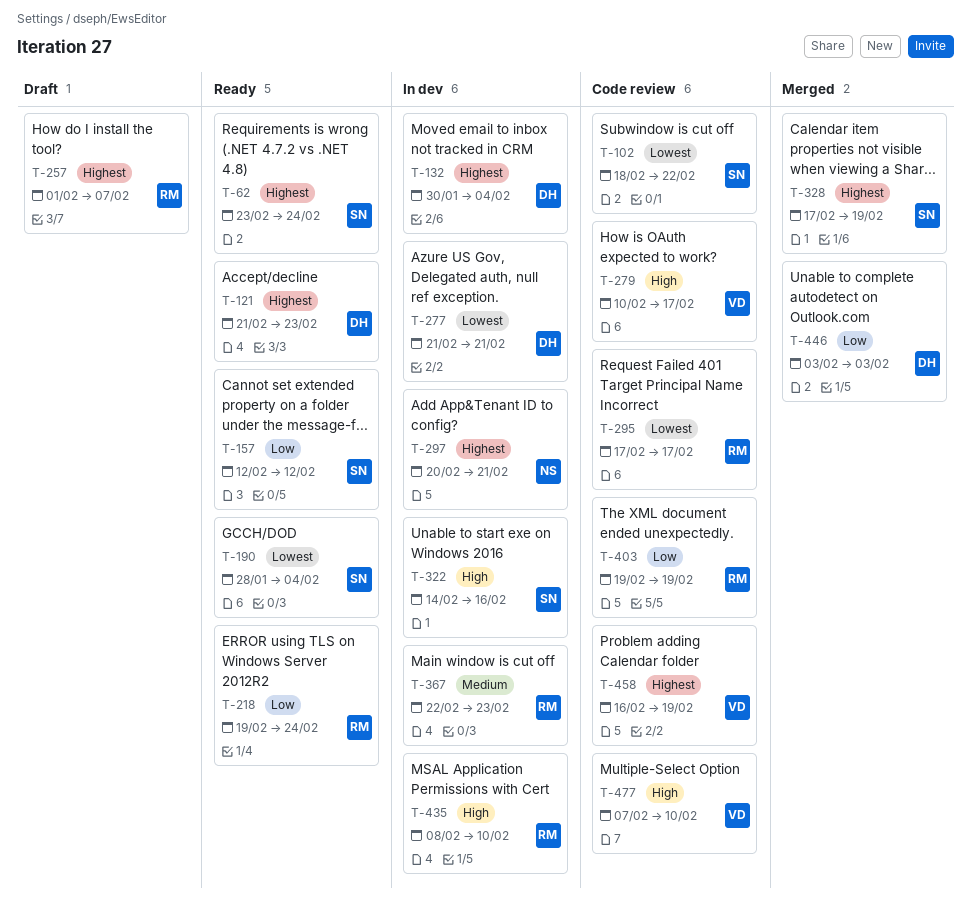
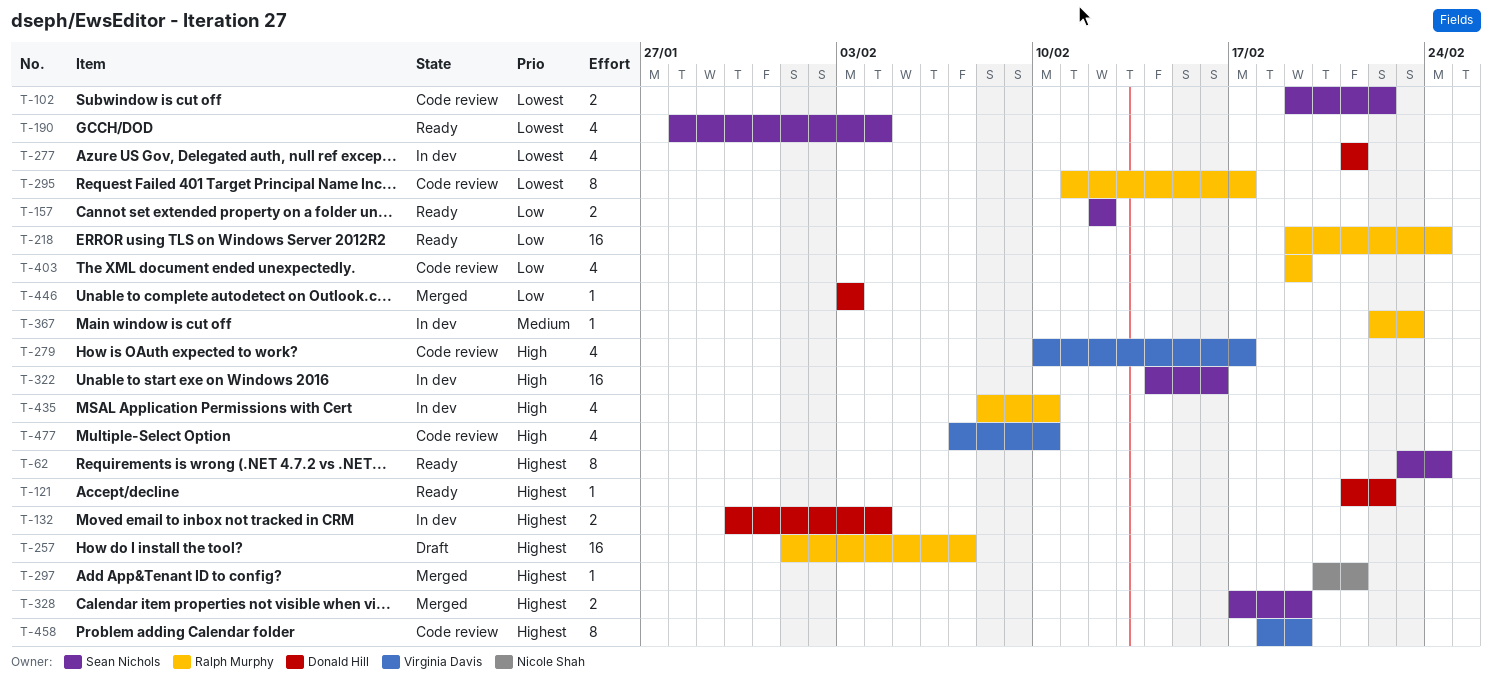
T-102, start: Feb 18 -> Feb 19
T-121, due: Feb 23 -> Feb 22
T-295, start: Feb 17 -> Feb 11
T-297, status: In dev -> Merged
T-458, start: Feb 16 -> Feb 18

